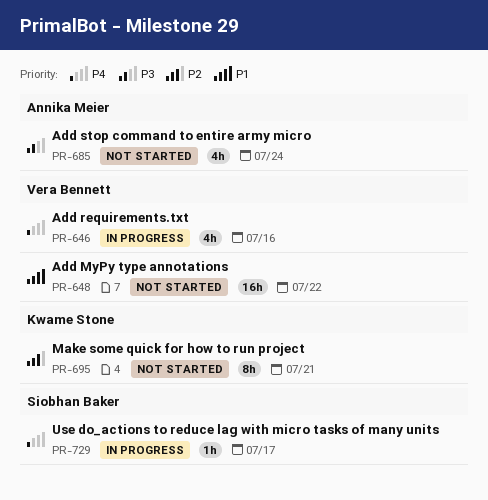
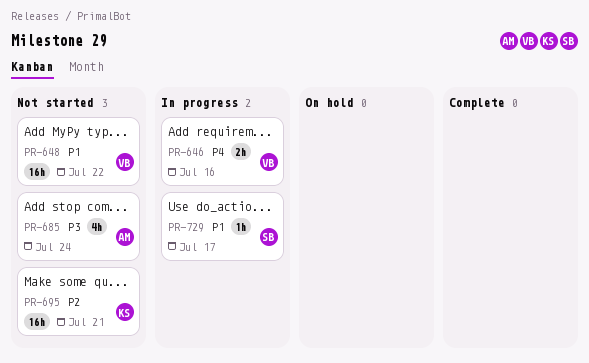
PR-646, estimate: 4h -> 2h
PR-695, estimate: 8h -> 16h
PR-729, priority: P4 -> P1

